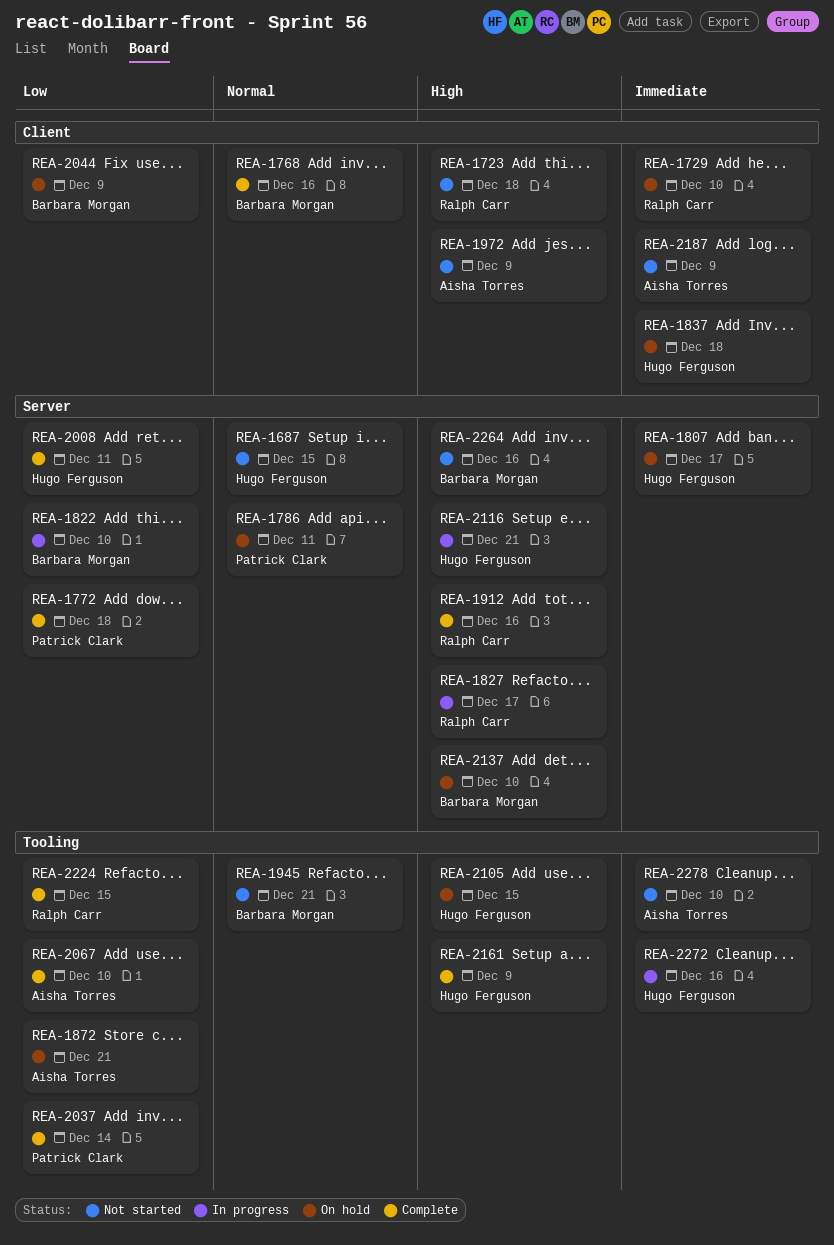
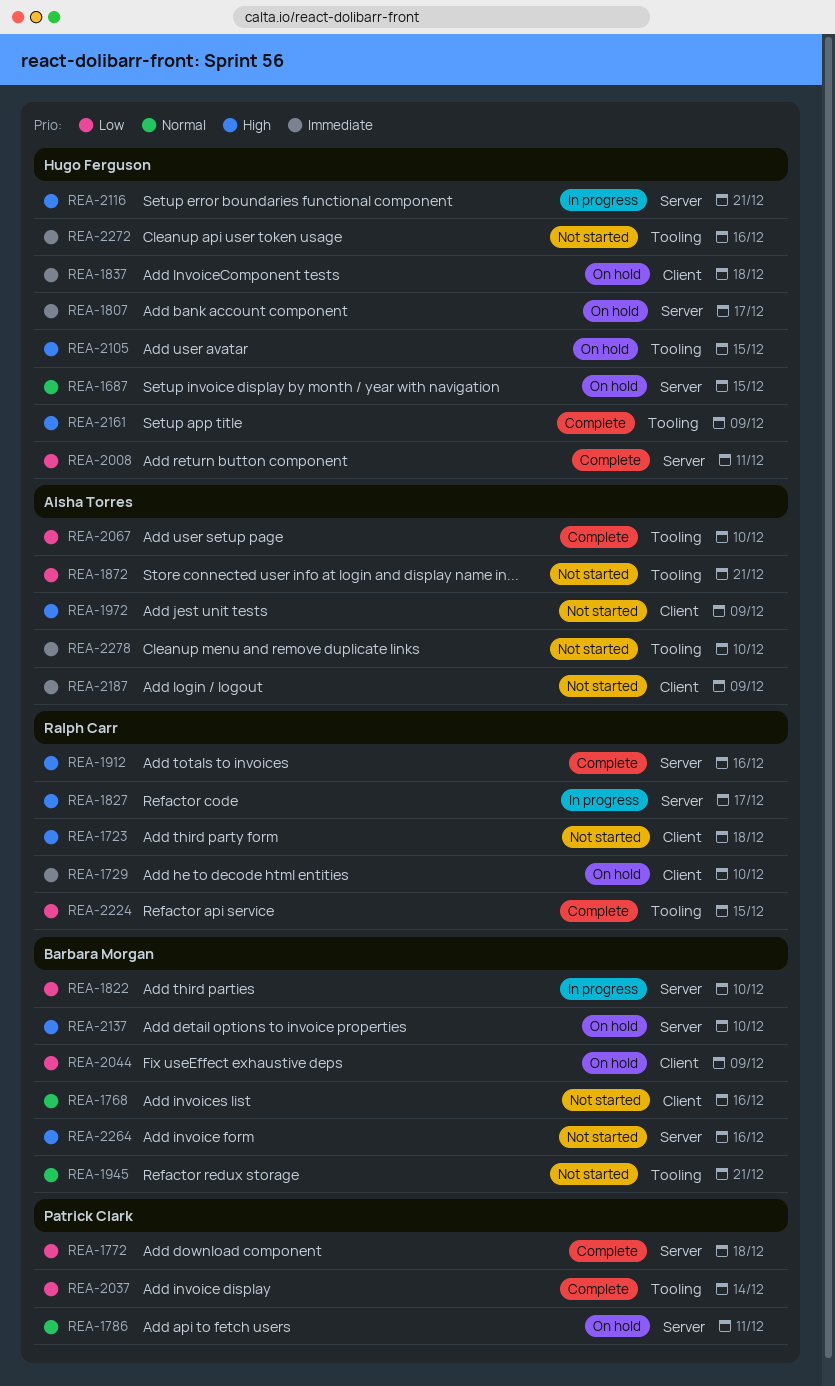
REA-1687, status: Not started -> On hold
REA-1768, status: Complete -> Not started
REA-1872, status: On hold -> Not started
REA-2272, status: In progress -> Not started

